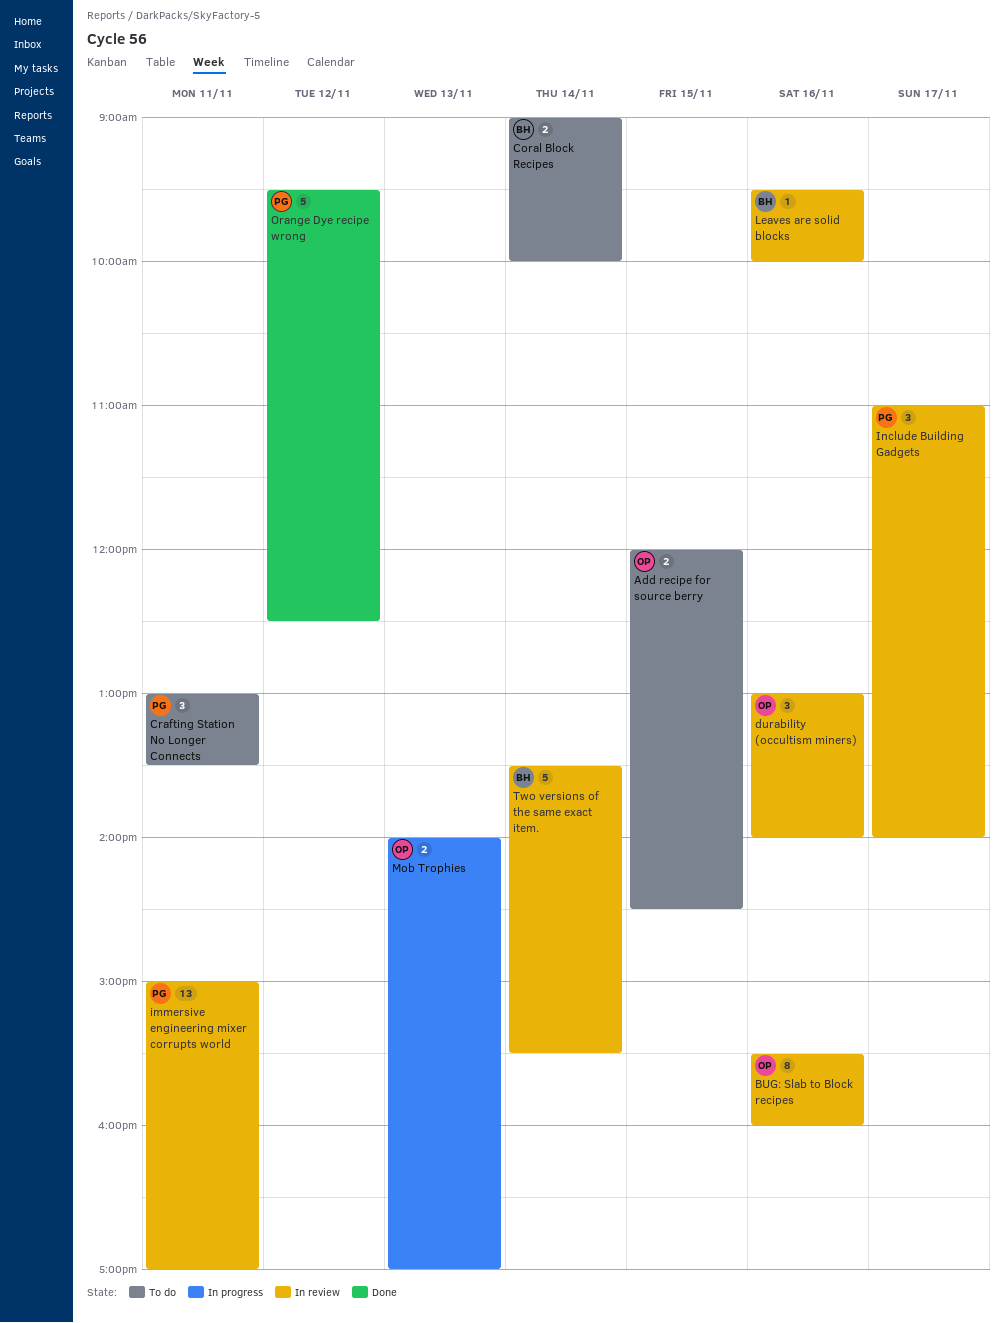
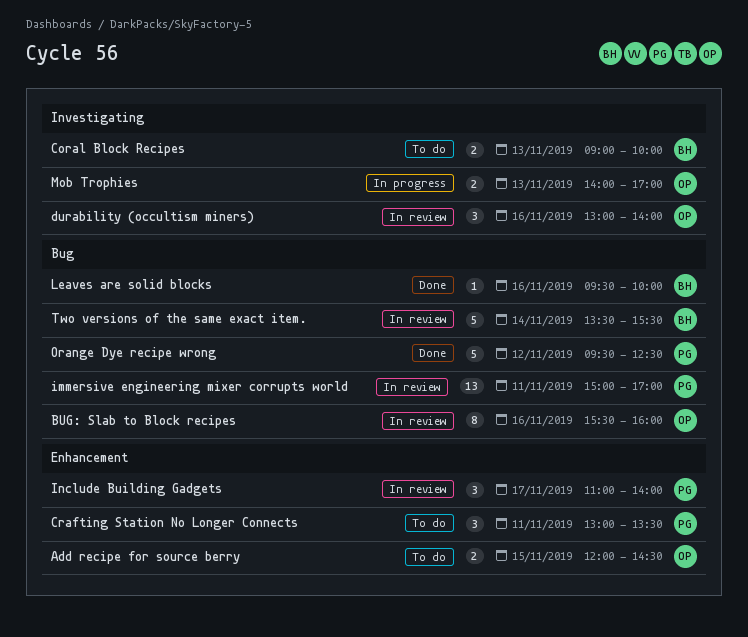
Coral Block Recipes, day: Nov 14 -> Nov 13
Leaves are solid blocks, status: In review -> Done

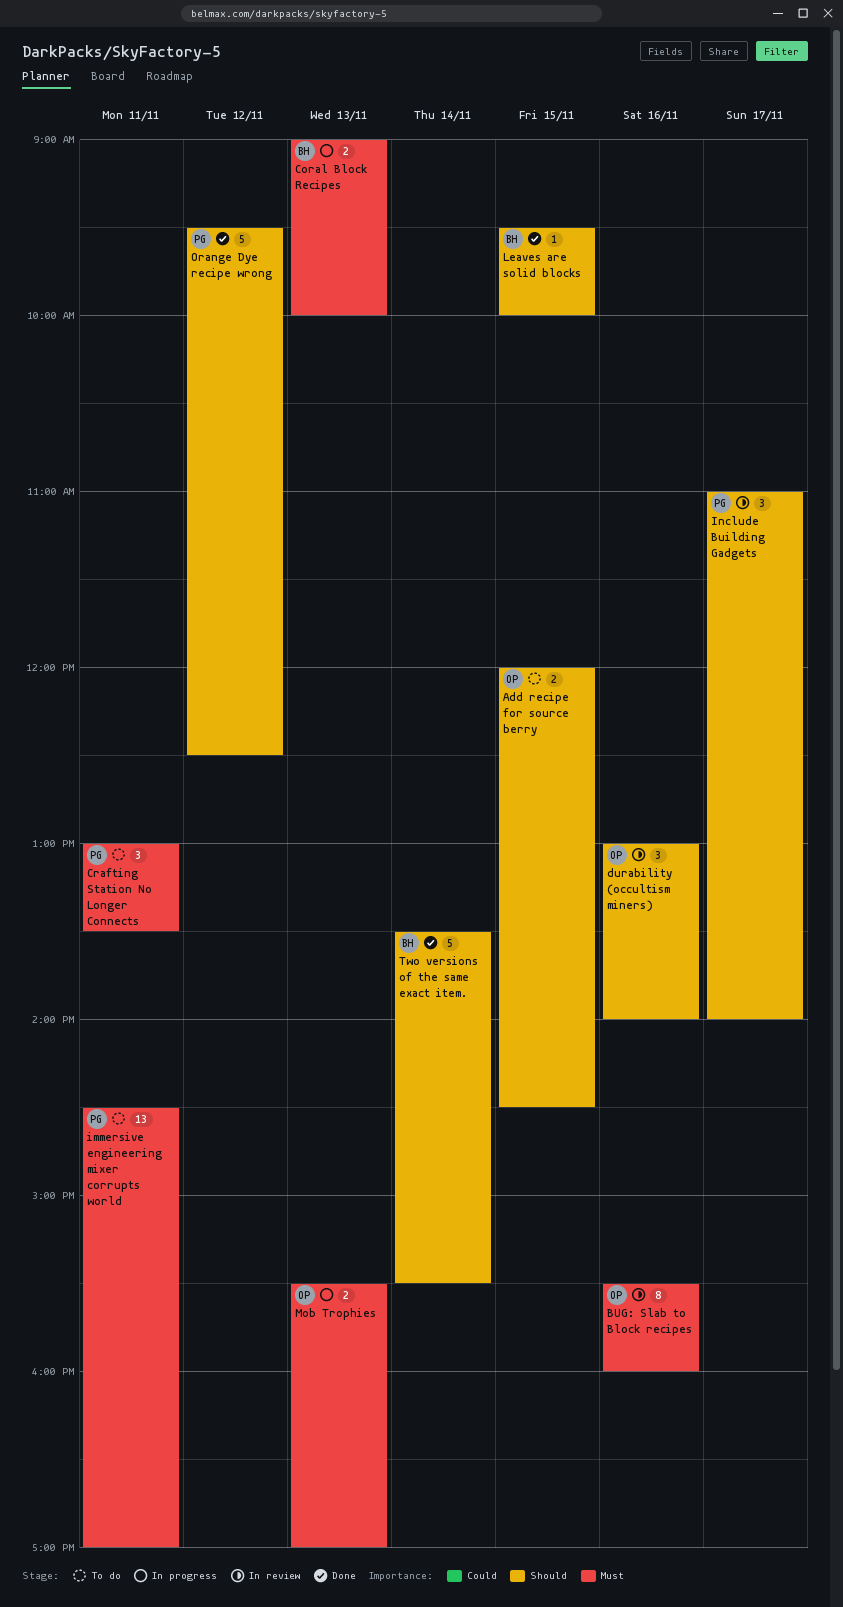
Coral Block Recipes, status: To do -> In progress
immersive engineering mixer corrupts world, status: In review -> To do
immersive engineering mixer corrupts world, begins: 15:00 -> 14:30
Leaves are solid blocks, day: Nov 16 -> Nov 15
Mob Trophies, begins: 14:00 -> 15:30
Two versions of the same exact item., status: In review -> Done

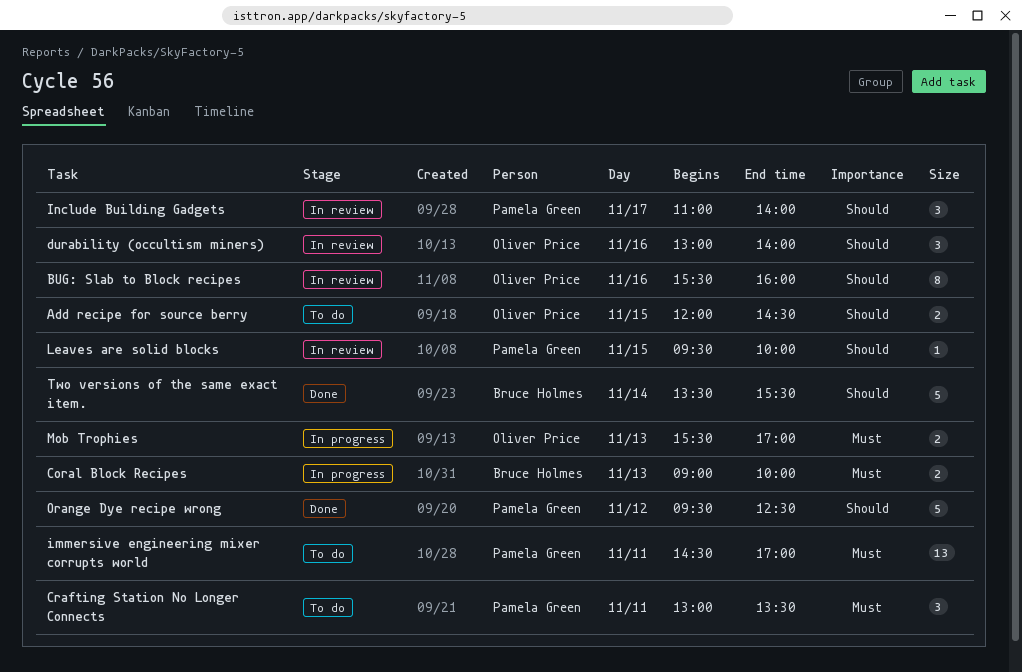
BUG: Slab to Block recipes, priority: Must -> Should
Leaves are solid blocks, status: Done -> In review
Leaves are solid blocks, owner: Bruce Holmes -> Pamela Green

